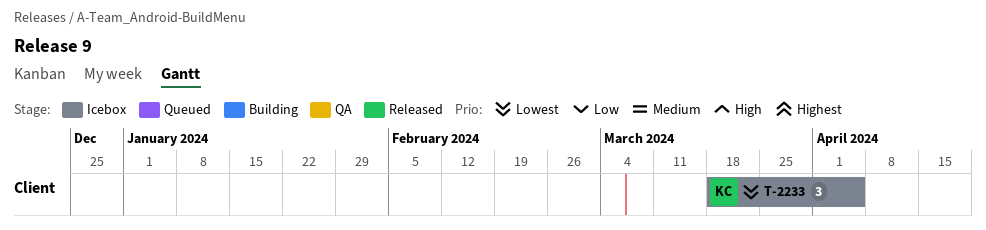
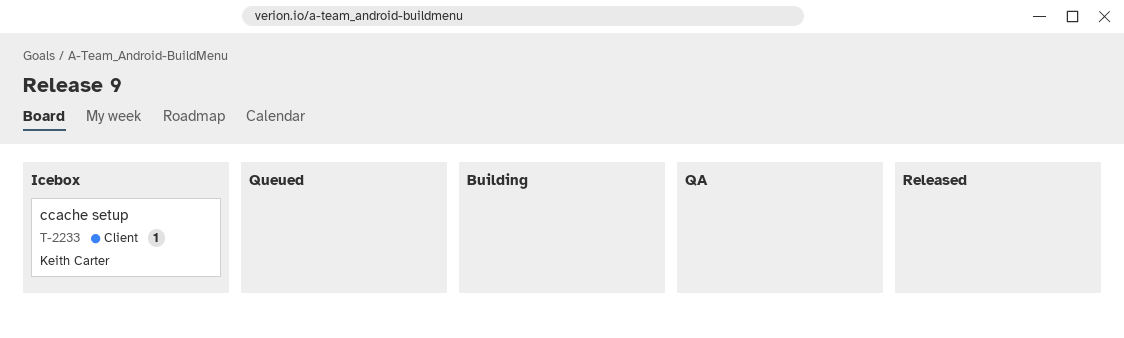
T-2233, estimate: 3 -> 1

